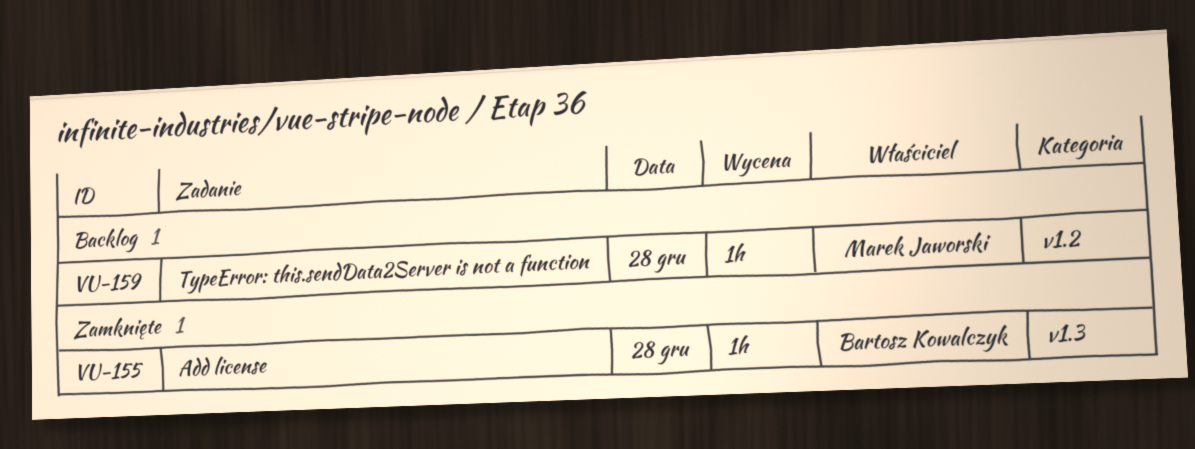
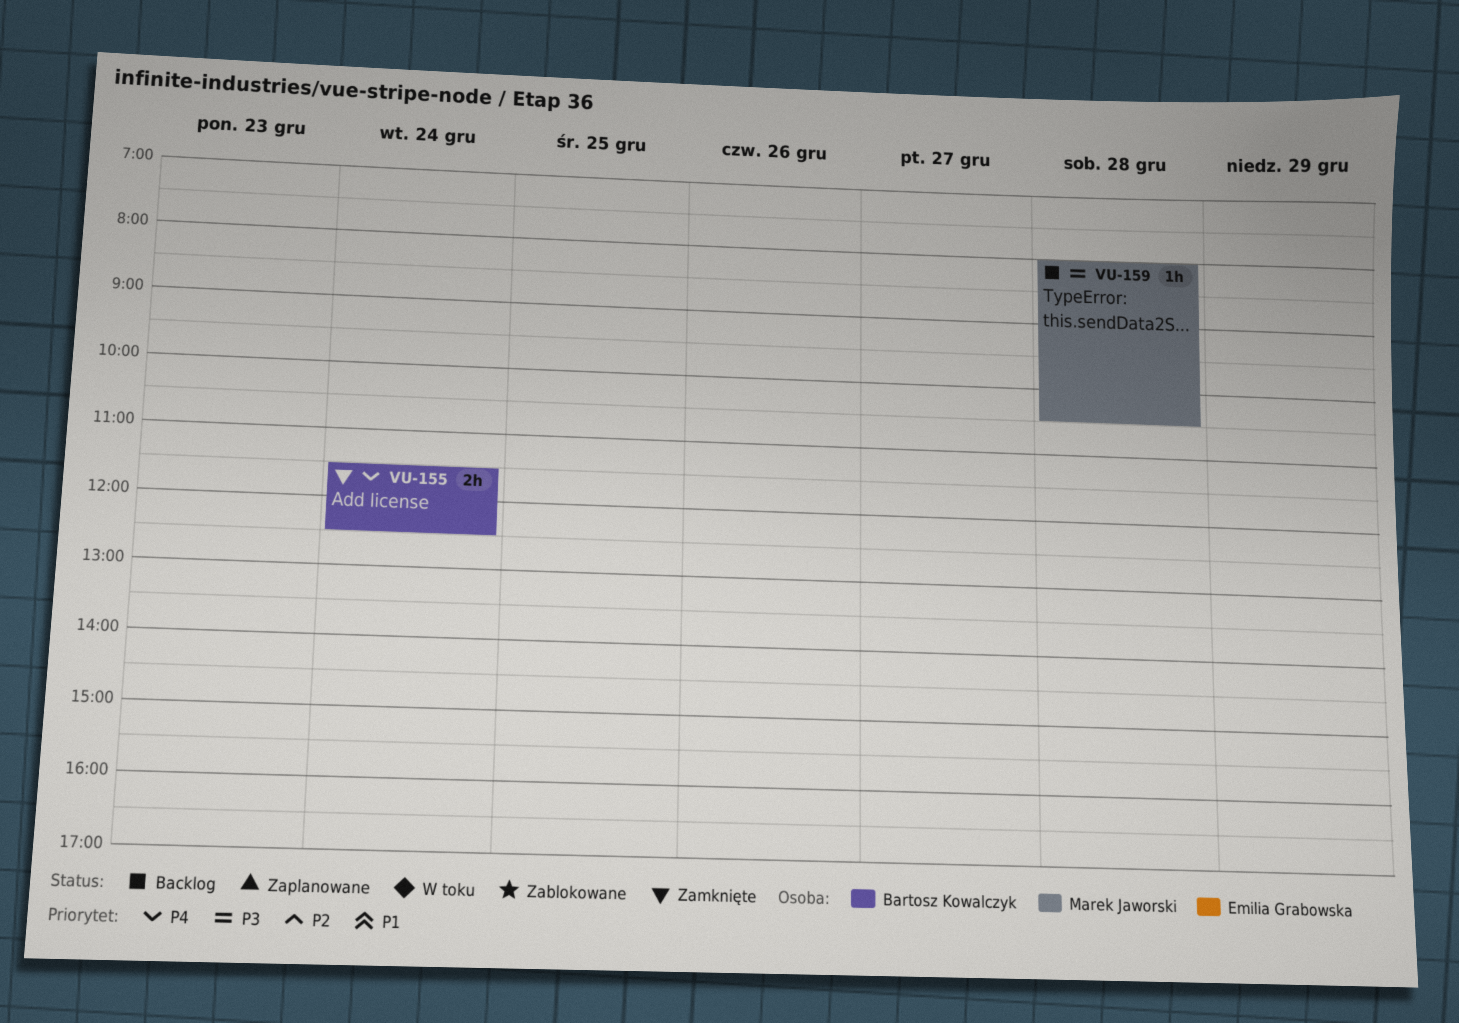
VU-155, estimate: 1h -> 2h
VU-155, day: Dec 28 -> Dec 24

